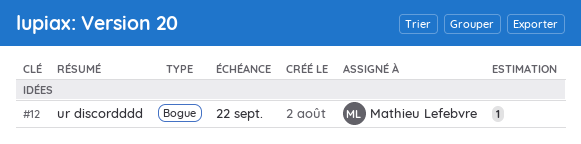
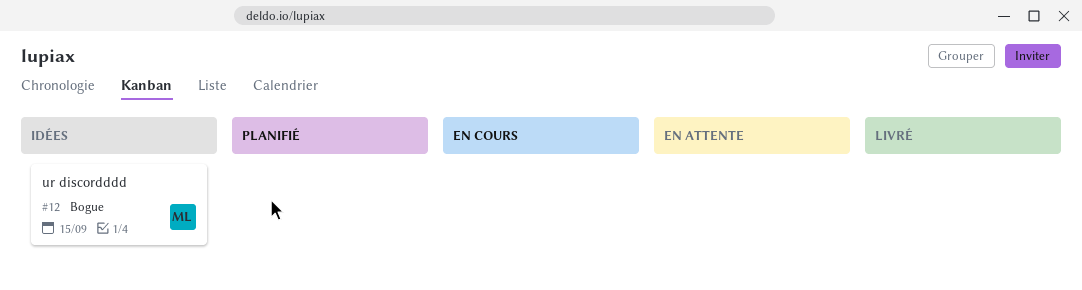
#12, due: Sep 22 -> Sep 15

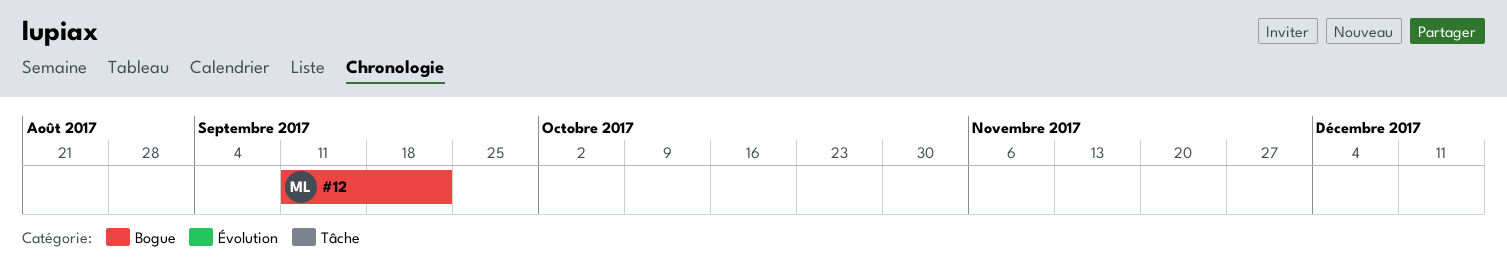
#12, due: Sep 15 -> Sep 22

